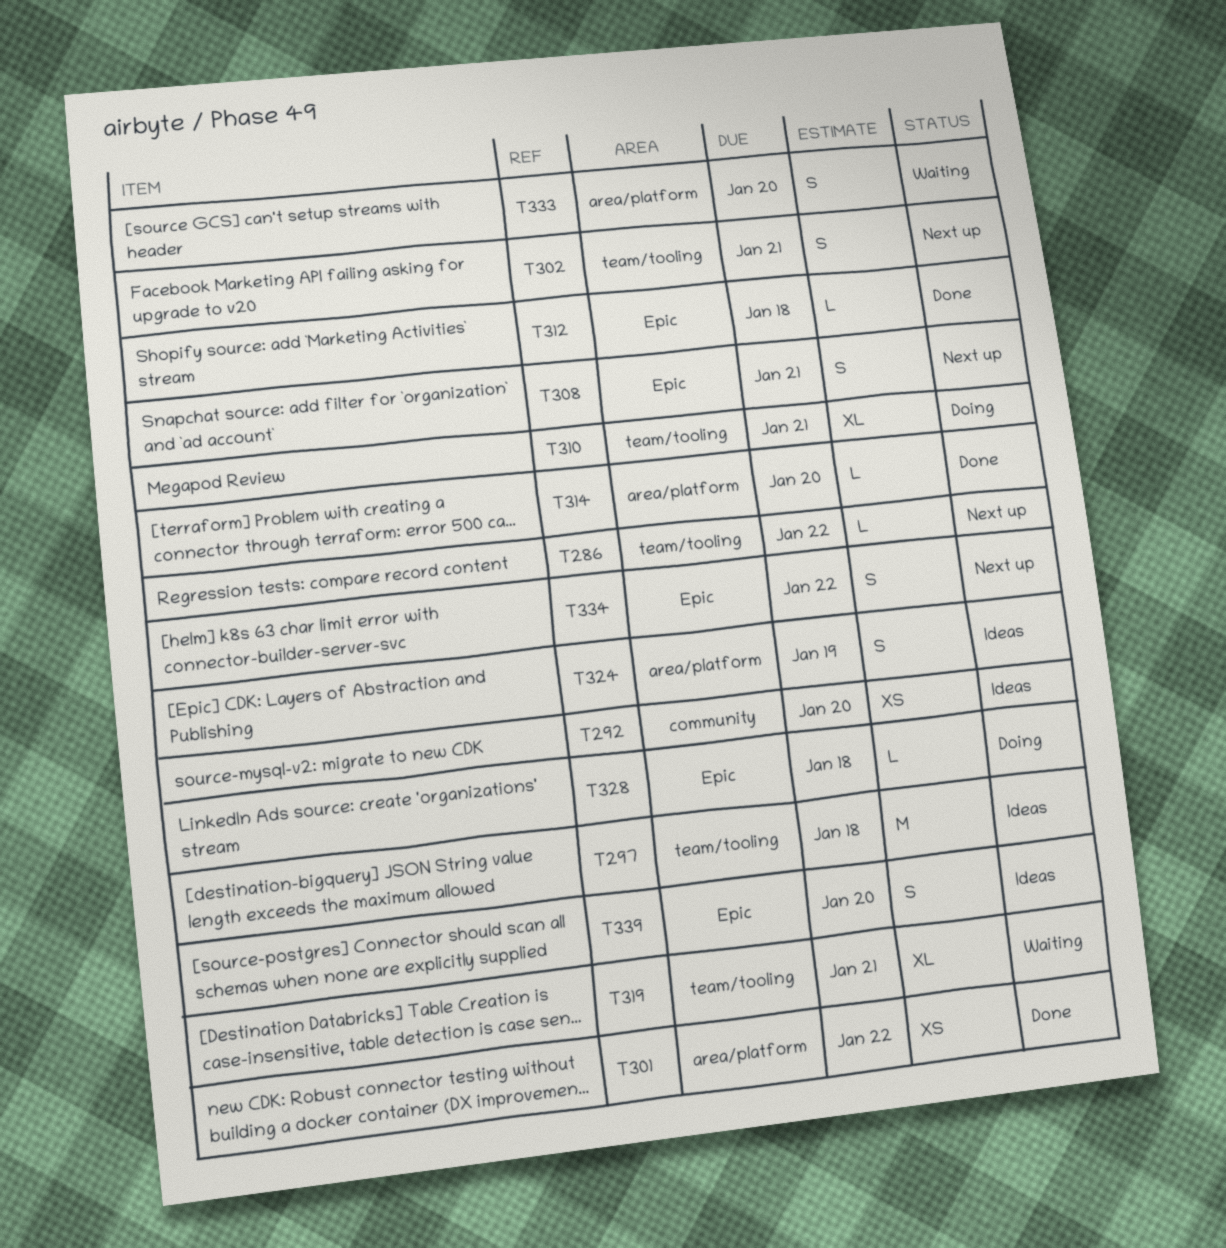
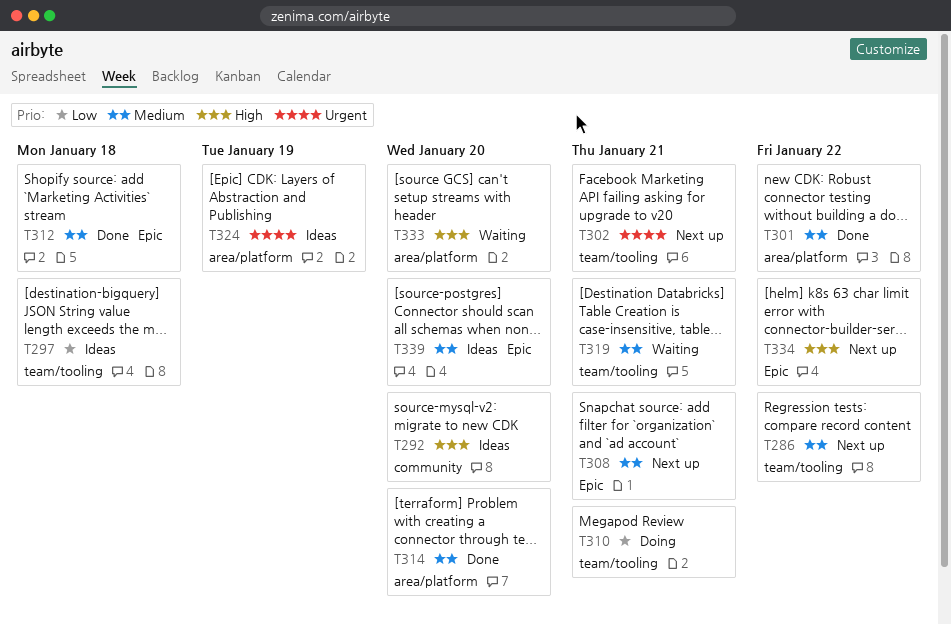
T328: present -> none

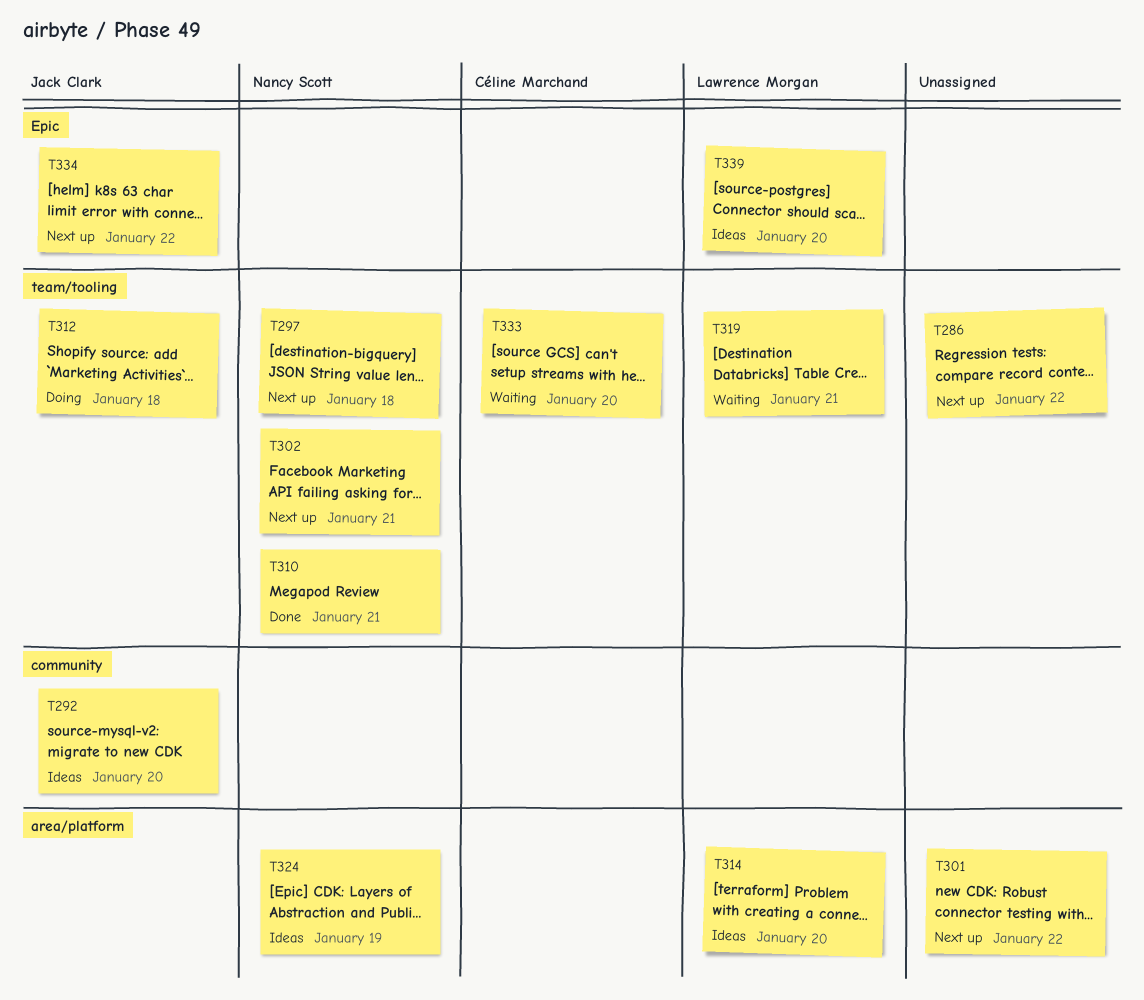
T297, status: Ideas -> Next up
T301, status: Done -> Next up
T308: present -> none
T310, status: Doing -> Done
T312, status: Done -> Doing
T312, label: Epic -> team/tooling
T314, status: Done -> Ideas
T333, label: area/platform -> team/tooling

